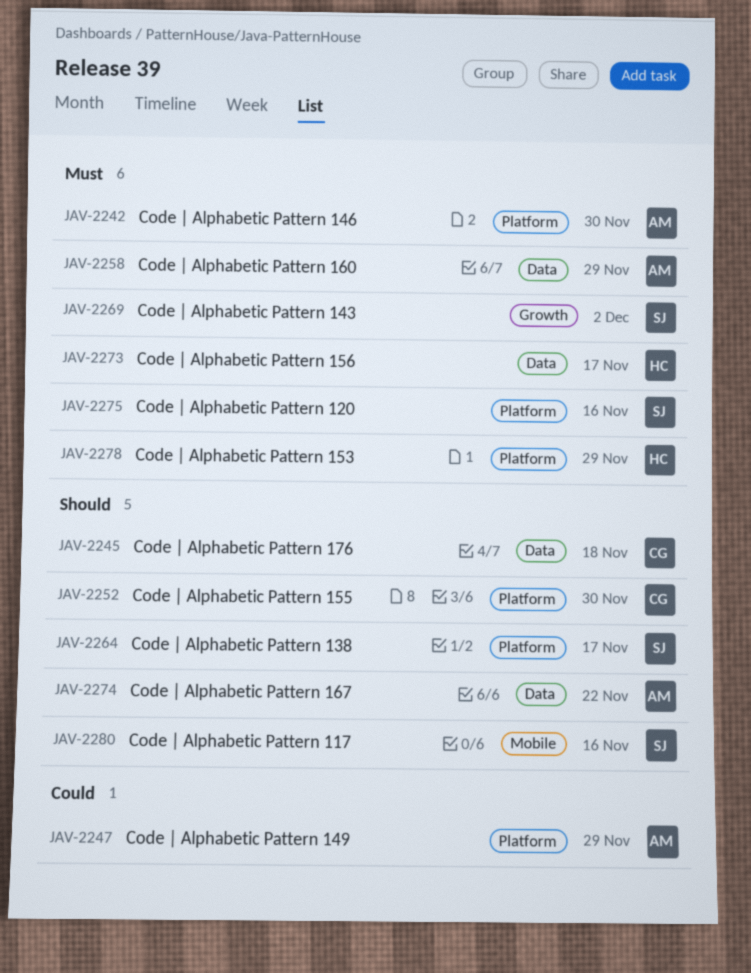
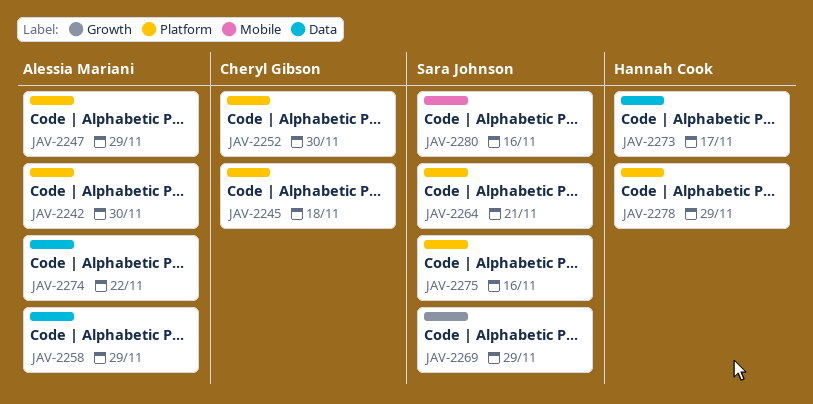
JAV-2245, label: Data -> Platform
JAV-2264, due: Nov 17 -> Nov 21
JAV-2269, due: Dec 2 -> Nov 29

